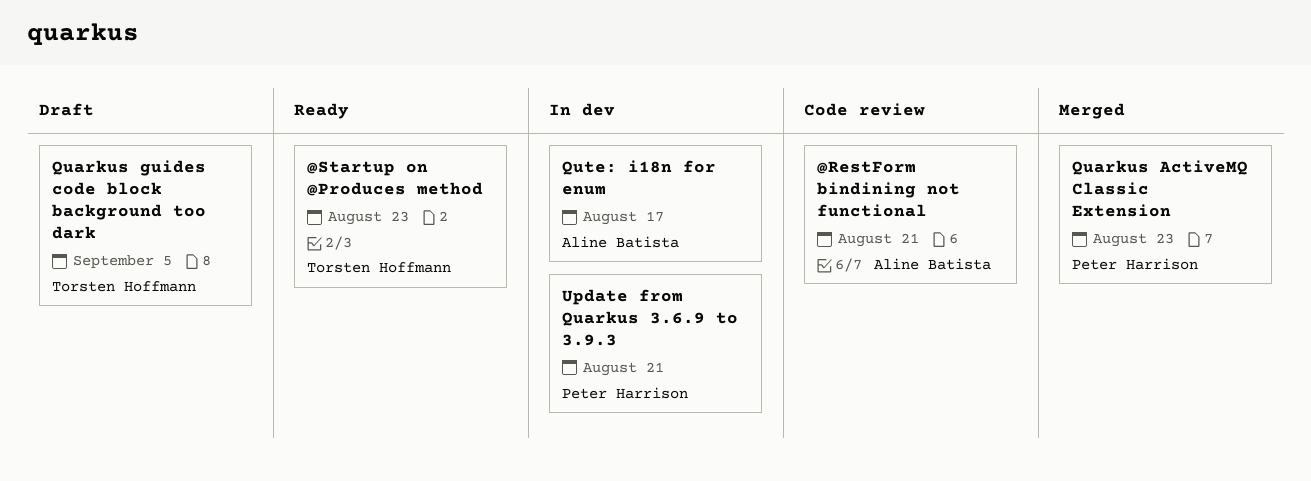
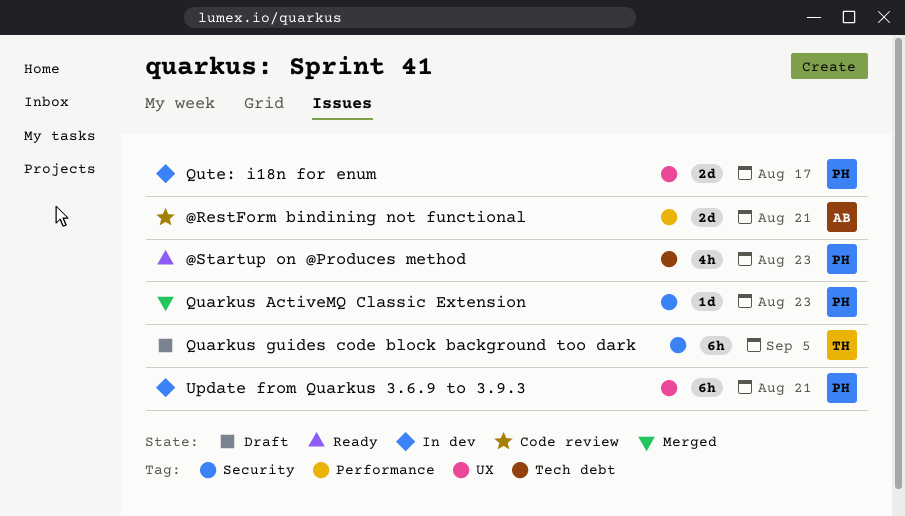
@Startup on @Produces method, owner: Torsten Hoffmann -> Peter Harrison
Qute: i18n for enum, owner: Aline Batista -> Peter Harrison

